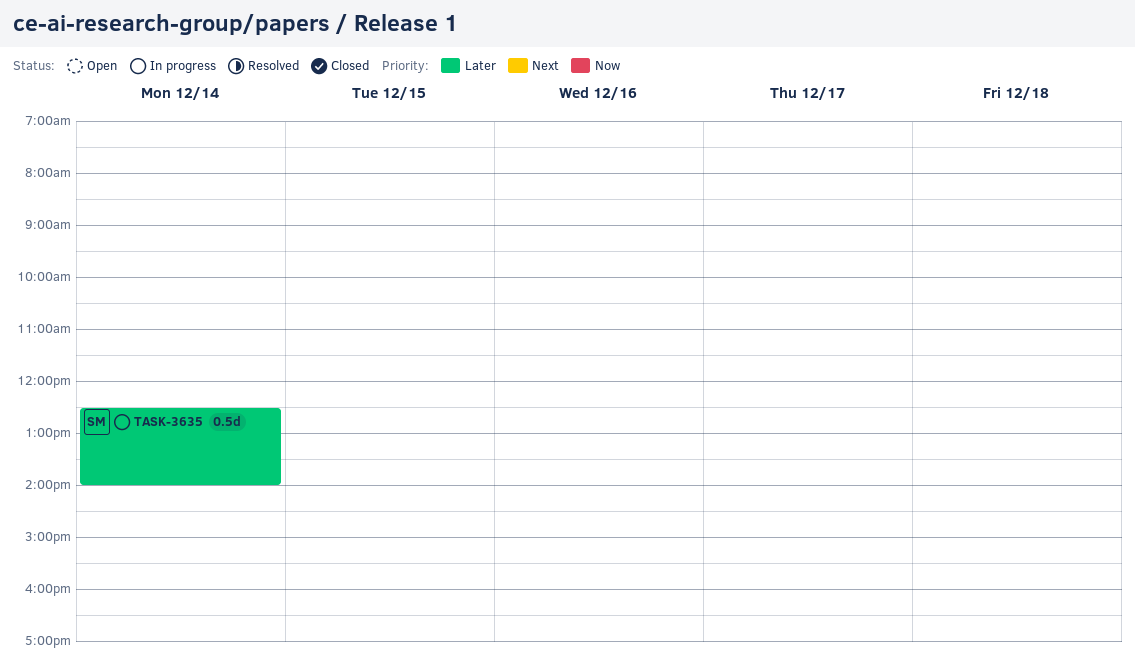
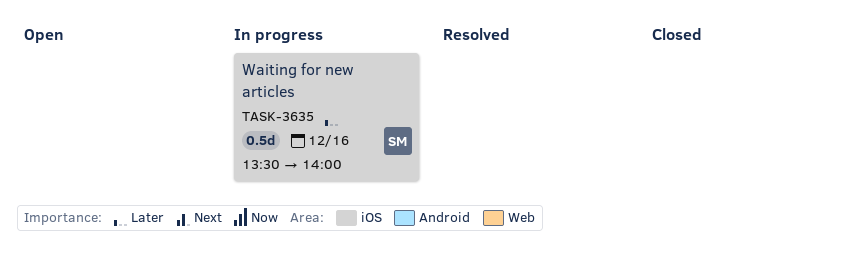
TASK-3635, day: Dec 14 -> Dec 16
TASK-3635, begins: 12:30 -> 13:30

